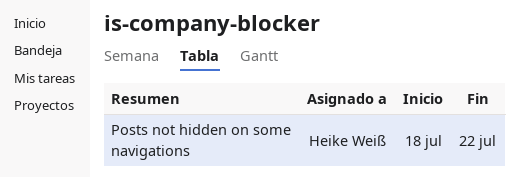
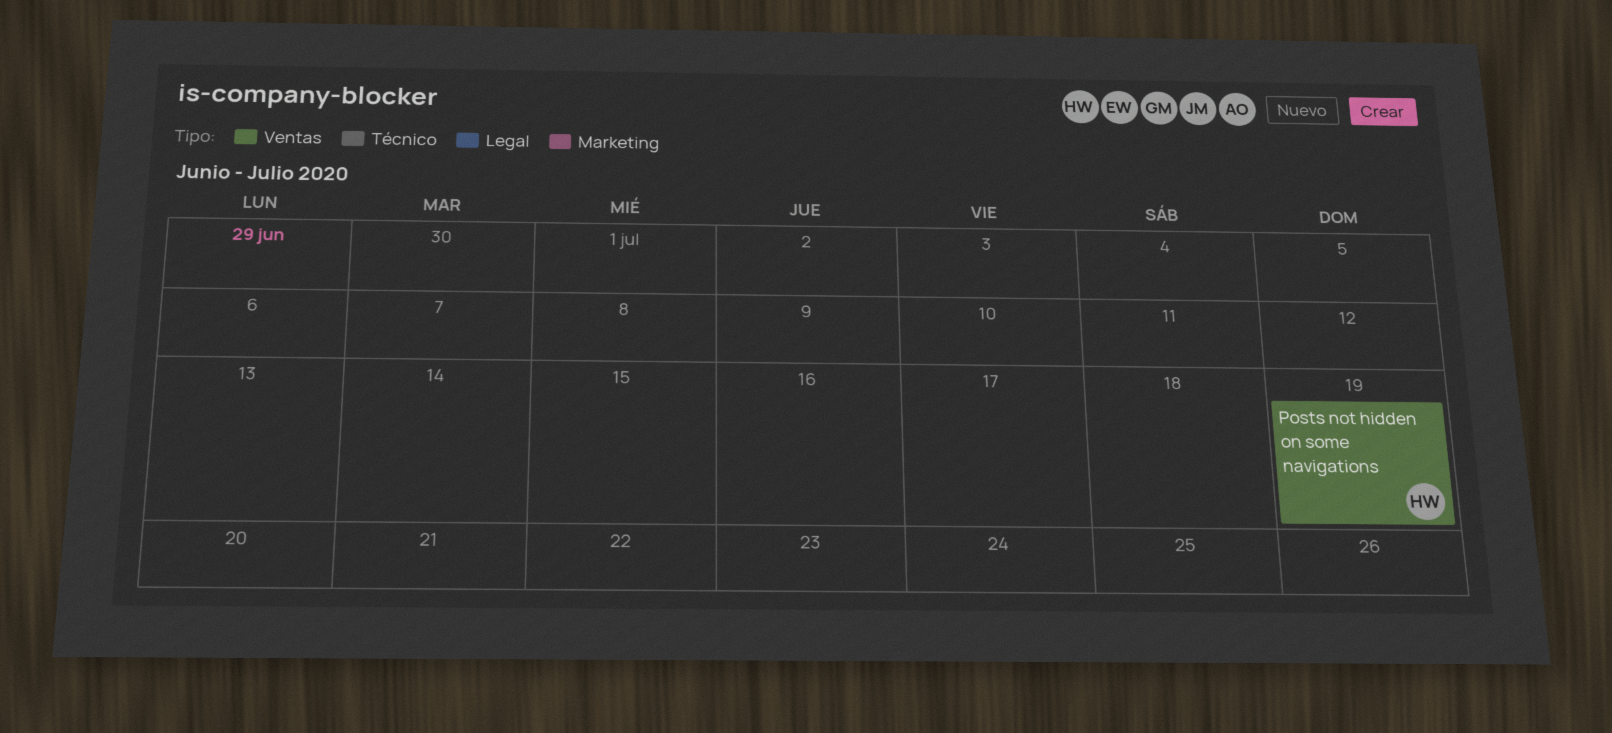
Posts not hidden on some navigations, due: Jul 22 -> Jul 19

